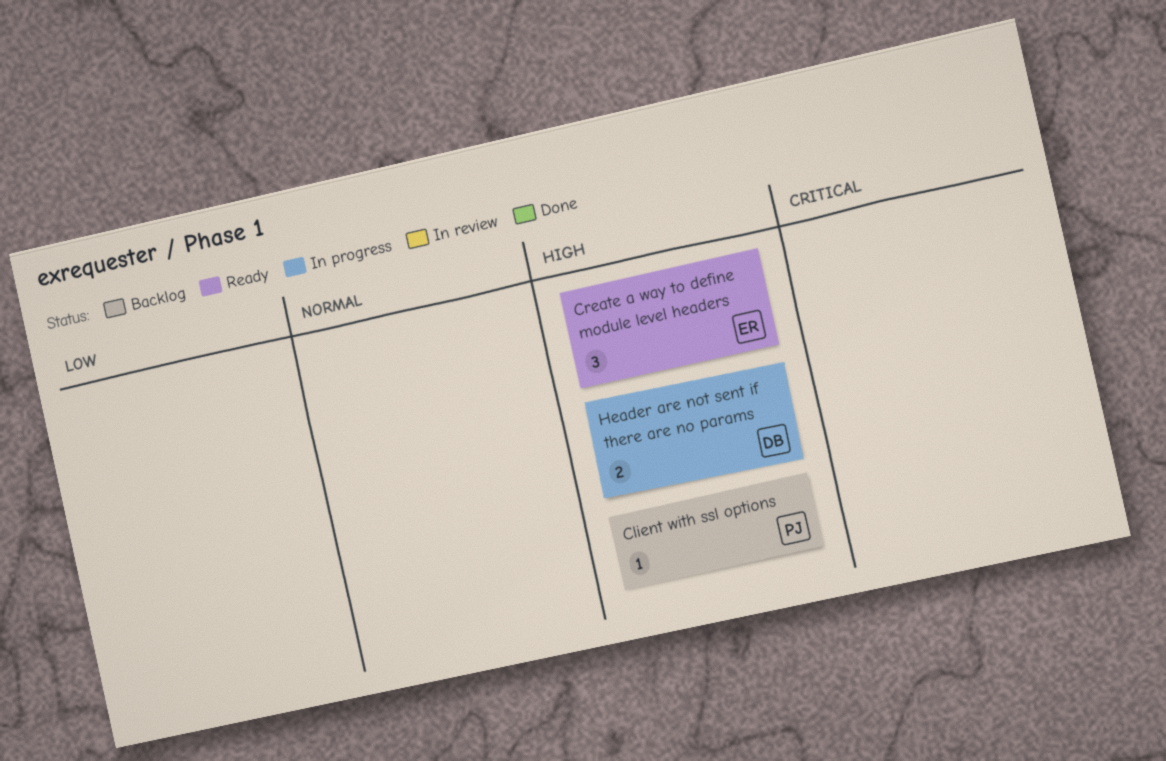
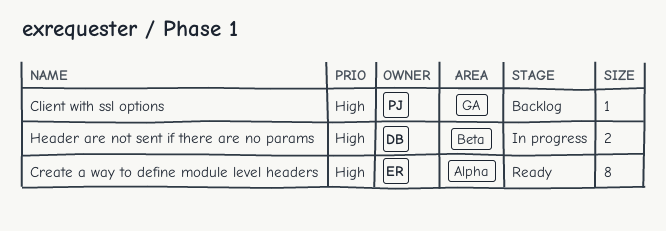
Create a way to define module level headers, estimate: 3 -> 8

